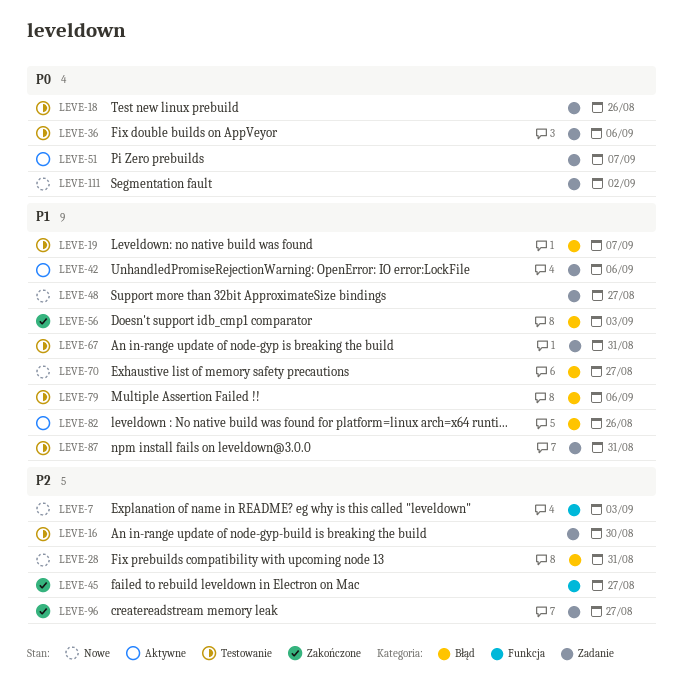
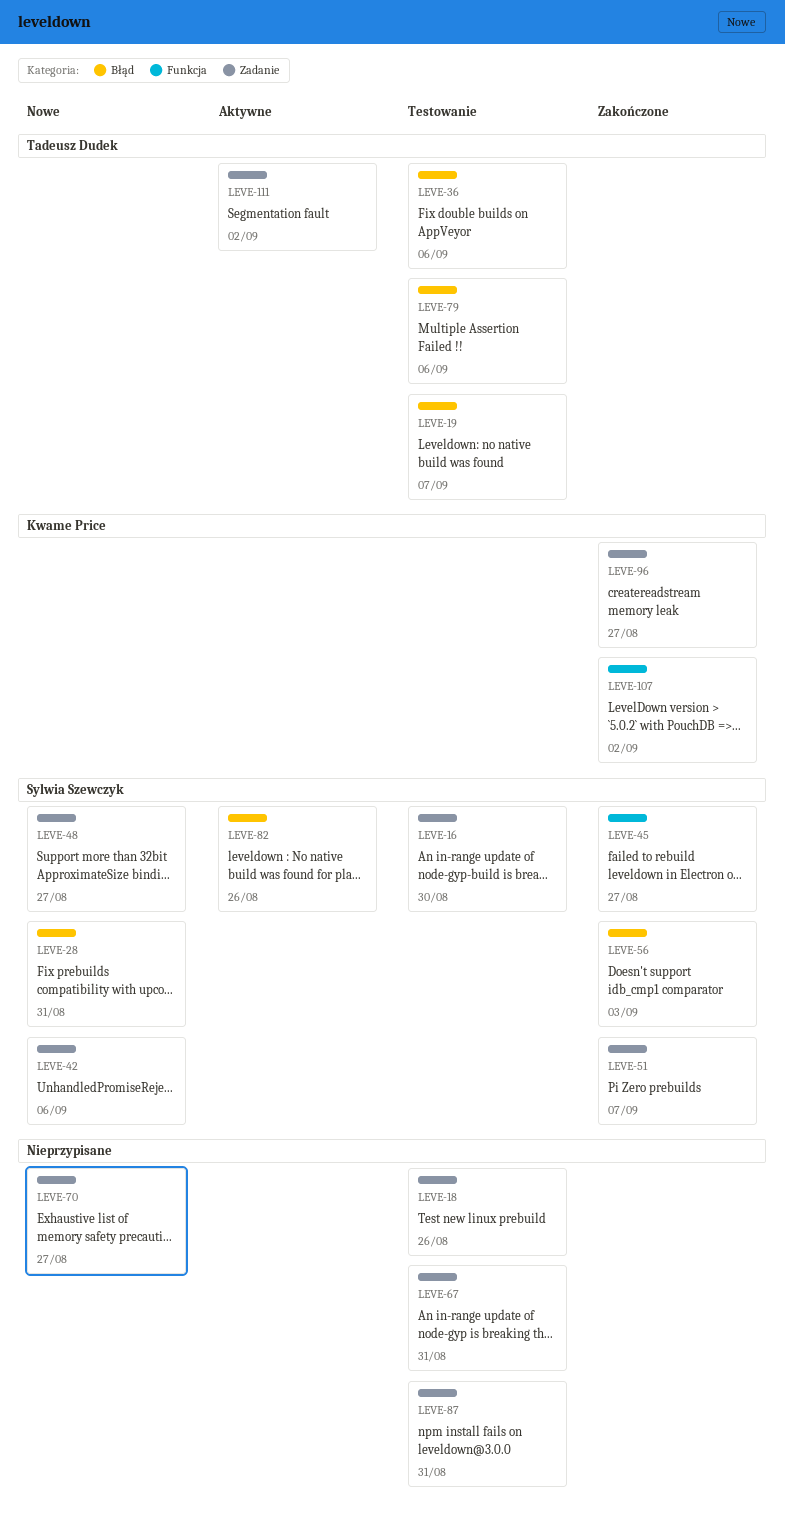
LEVE-7: present -> none
LEVE-36, label: Zadanie -> Błąd
LEVE-42, status: Aktywne -> Nowe
LEVE-51, status: Aktywne -> Zakończone
LEVE-70, label: Błąd -> Zadanie
LEVE-107: none -> present
LEVE-111, status: Nowe -> Aktywne

